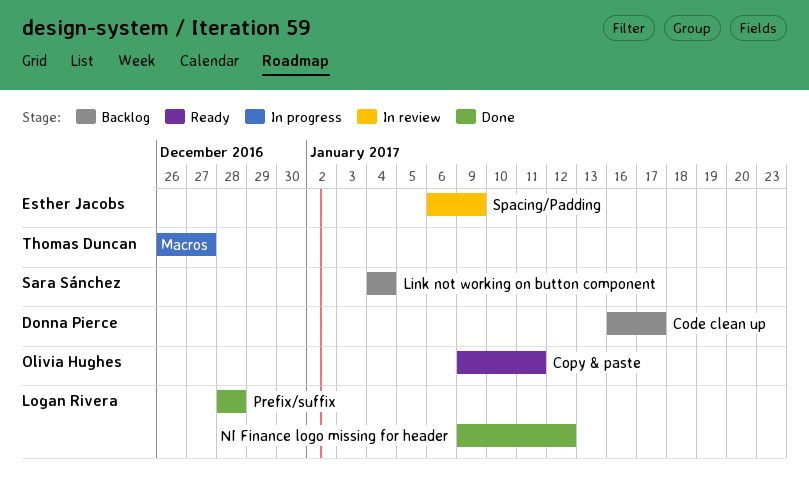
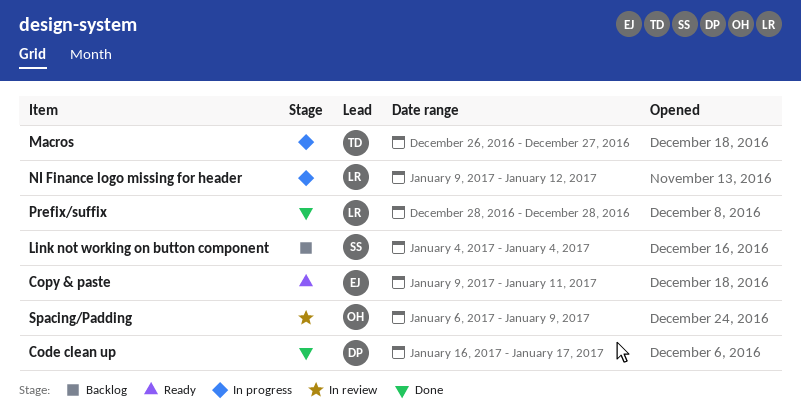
Code clean up, status: Backlog -> Done
Copy & paste, owner: Olivia Hughes -> Esther Jacobs
NI Finance logo missing for header, status: Done -> In progress
Spacing/Padding, owner: Esther Jacobs -> Olivia Hughes

